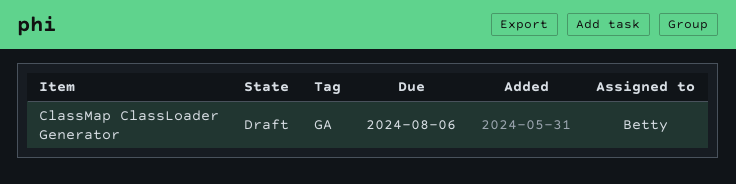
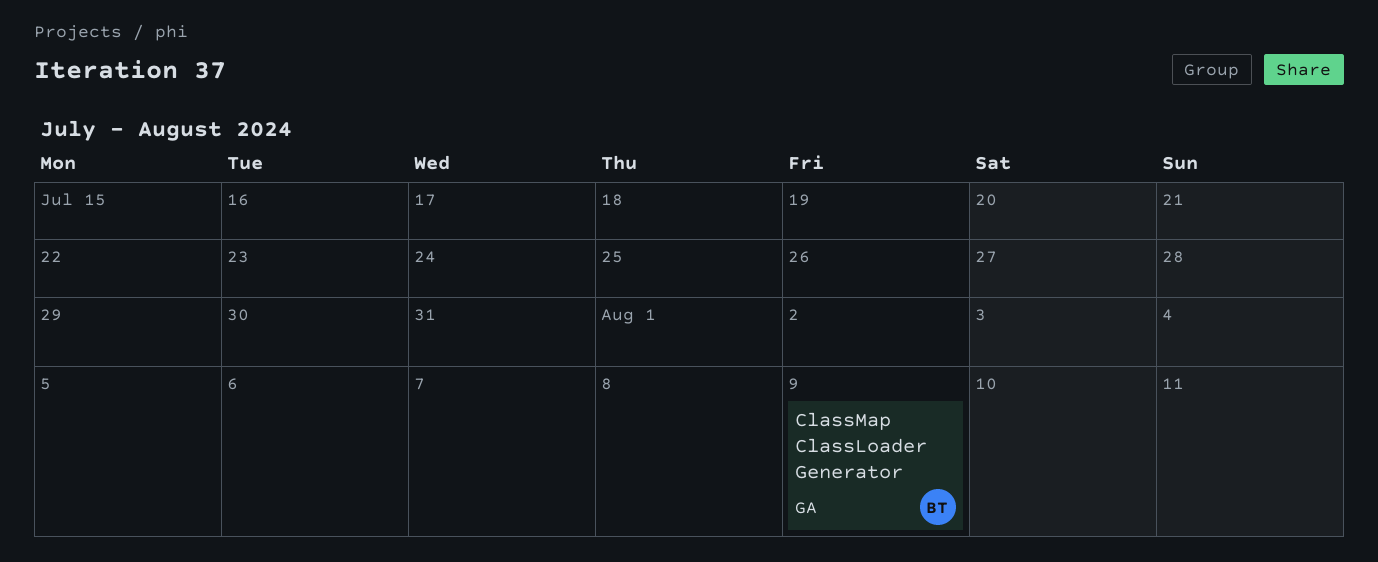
ClassMap ClassLoader Generator, due: Aug 6 -> Aug 9

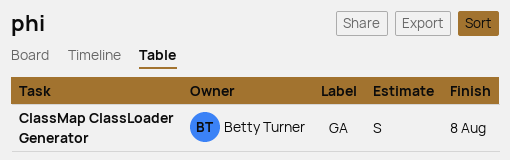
ClassMap ClassLoader Generator, due: Aug 9 -> Aug 8

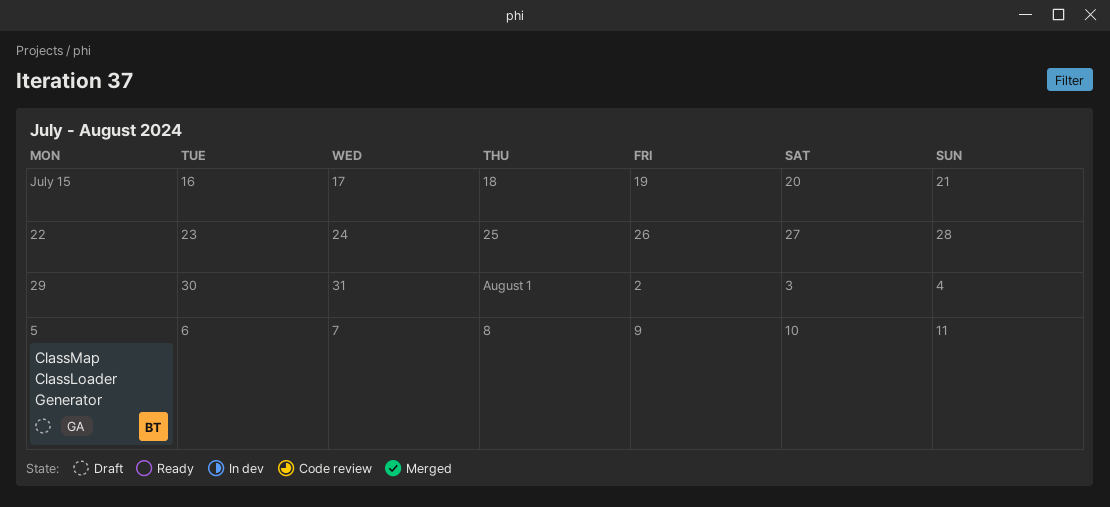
ClassMap ClassLoader Generator, due: Aug 8 -> Aug 5

